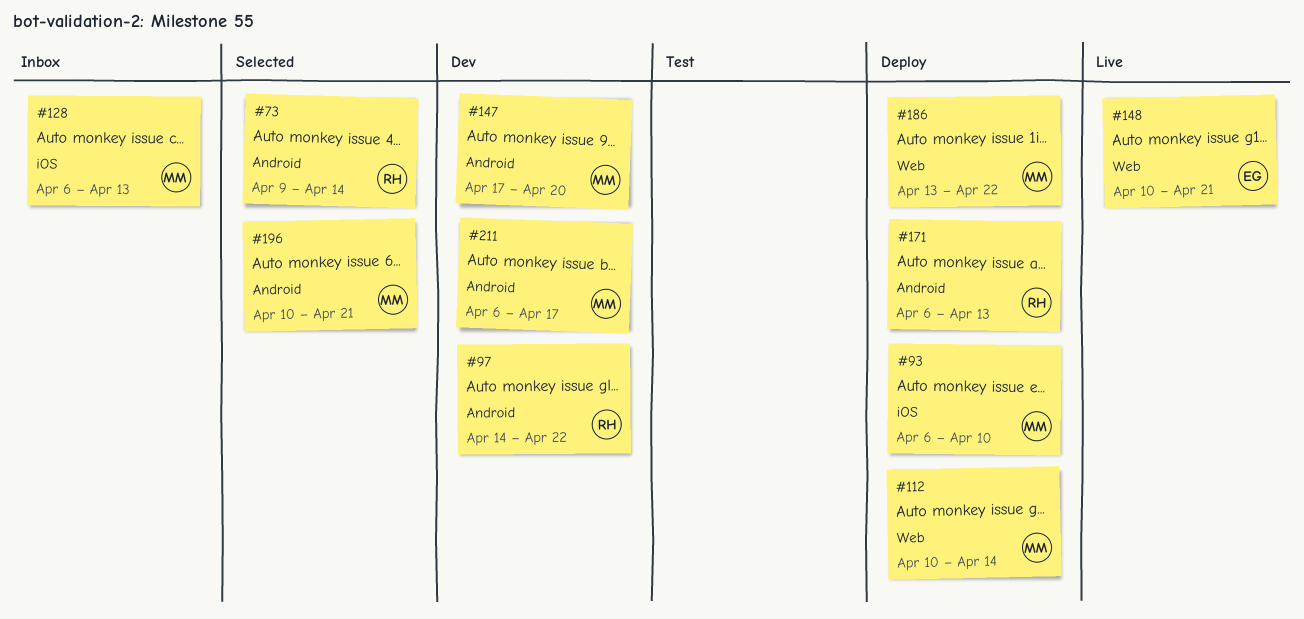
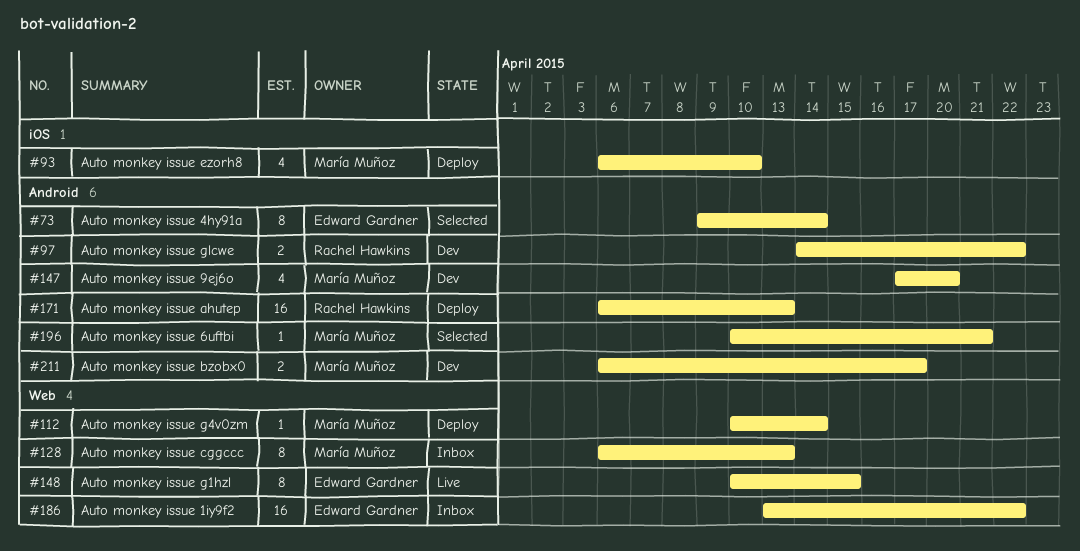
#73, owner: Rachel Hawkins -> Edward Gardner
#128, label: iOS -> Web
#148, due: Apr 21 -> Apr 15
#186, status: Deploy -> Inbox
#186, owner: María Muñoz -> Edward Gardner

